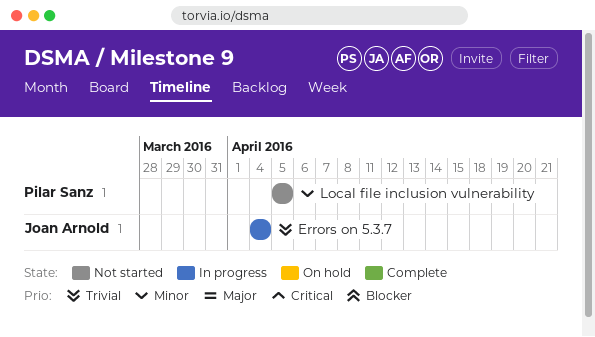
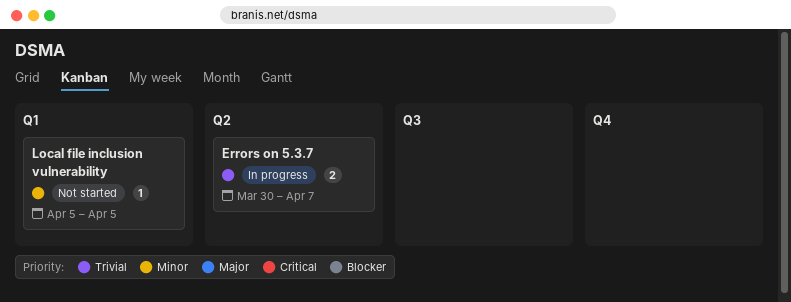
Errors on 5.3.7, start: Apr 4 -> Mar 30
Errors on 5.3.7, due: Apr 4 -> Apr 7

